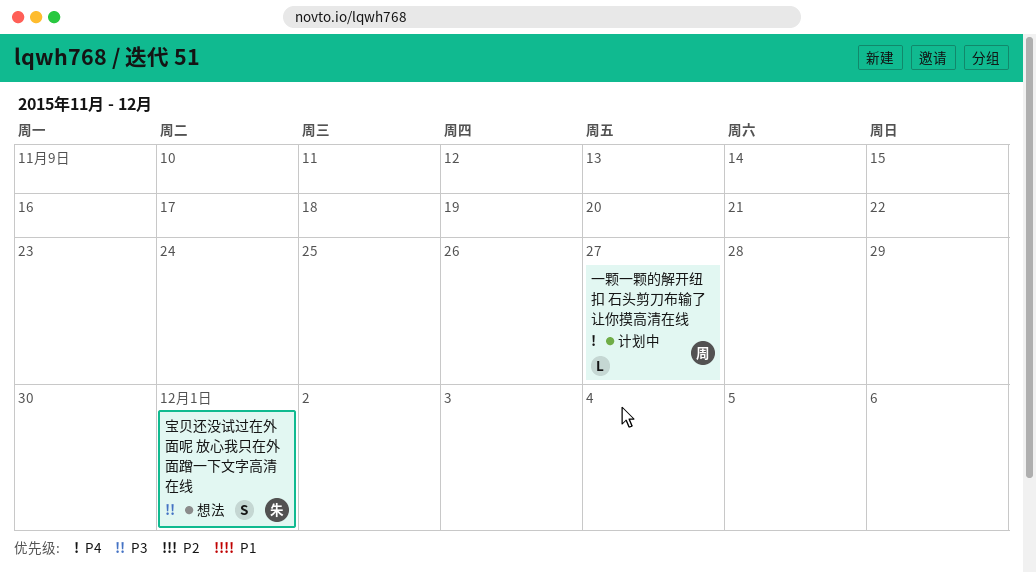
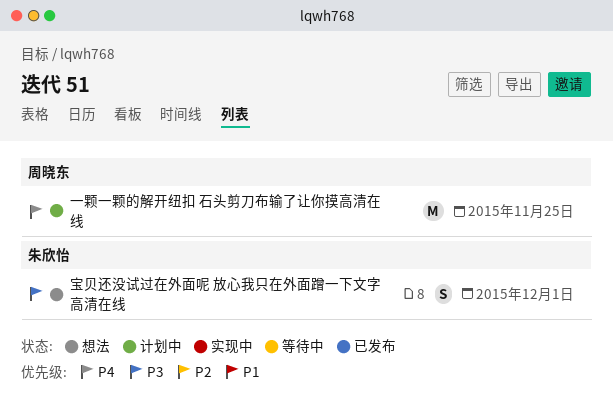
一颗一颗的解开纽扣 石头剪刀布输了让你摸高清在线, estimate: L -> M
一颗一颗的解开纽扣 石头剪刀布输了让你摸高清在线, due: Nov 27 -> Nov 25

